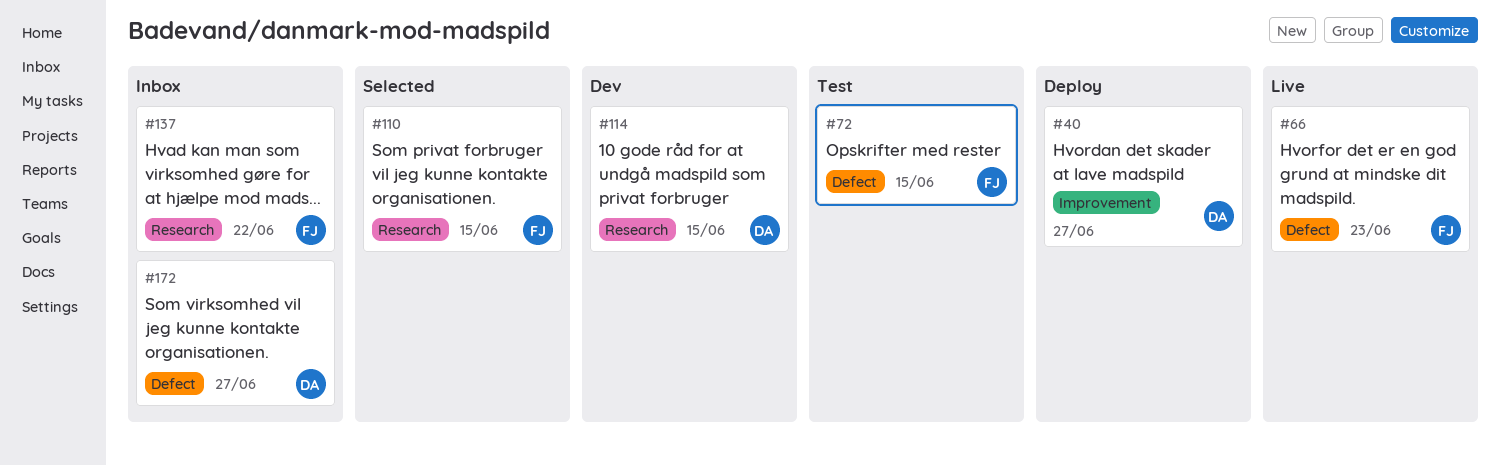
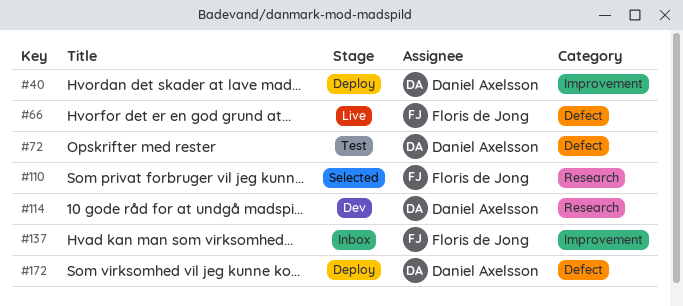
#72, owner: Floris de Jong -> Daniel Axelsson
#137, label: Research -> Improvement
#172, status: Inbox -> Deploy

